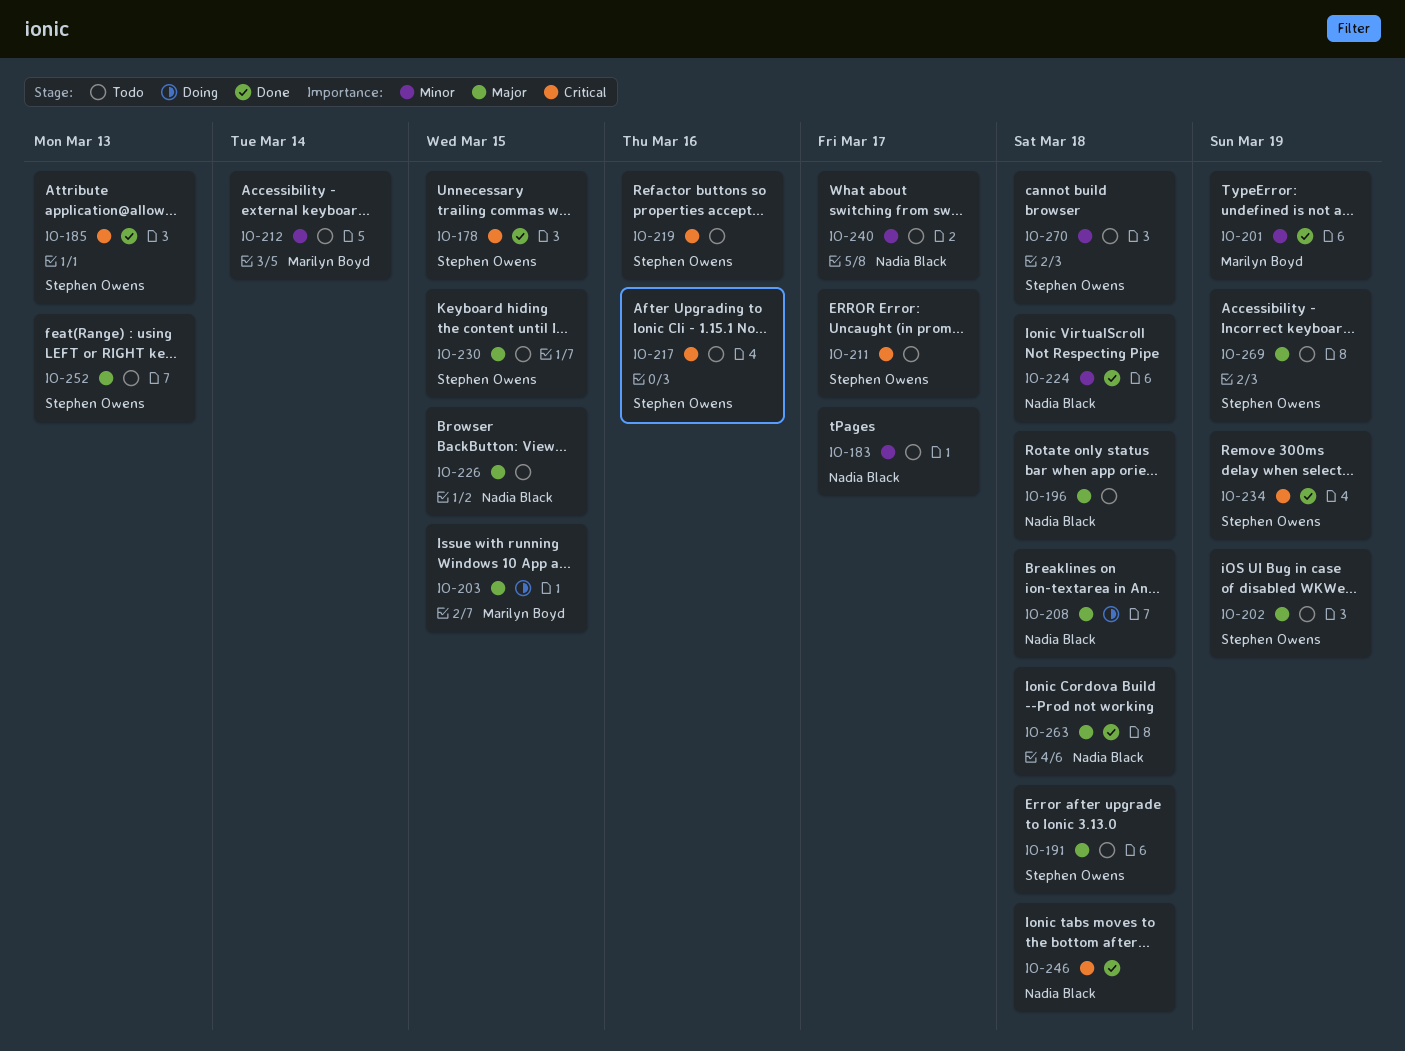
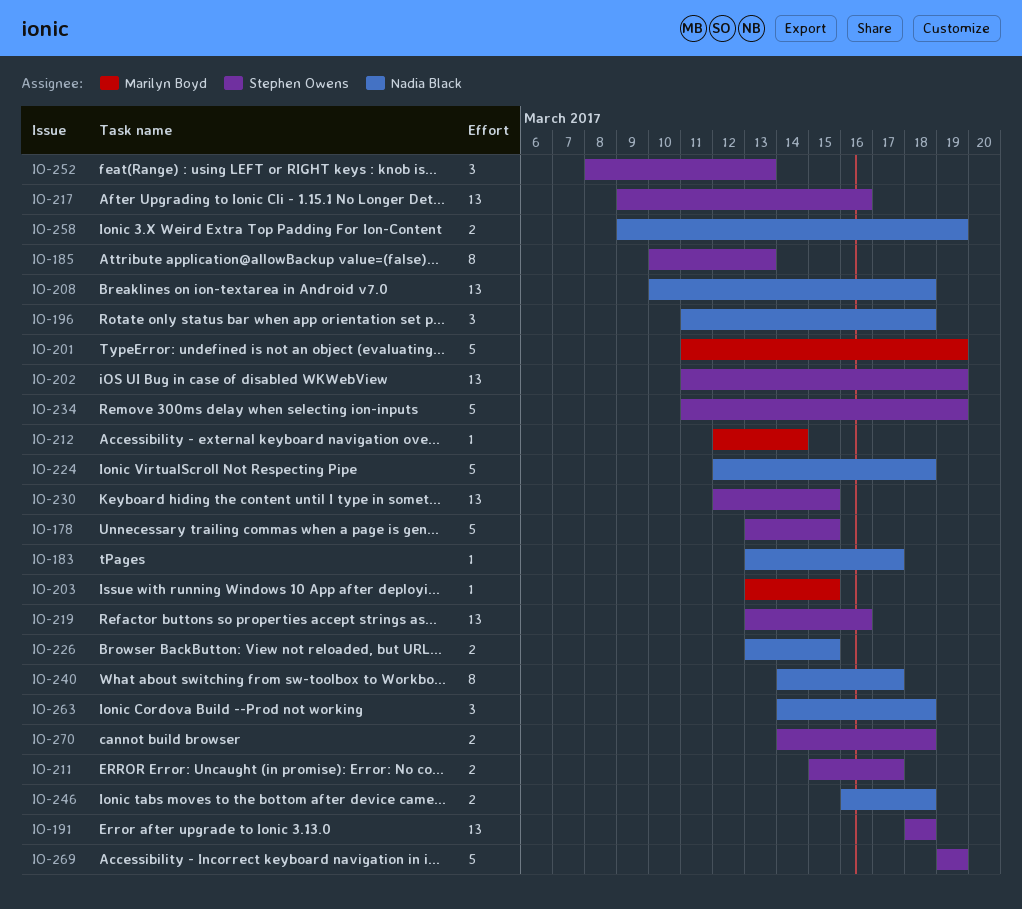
IO-258: none -> present

